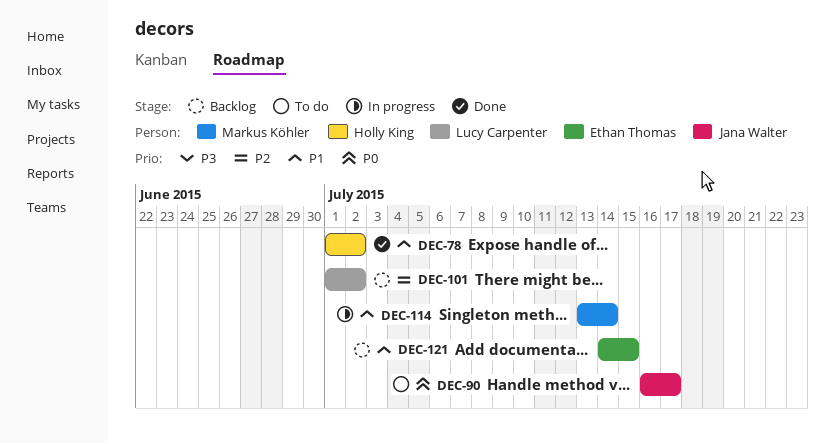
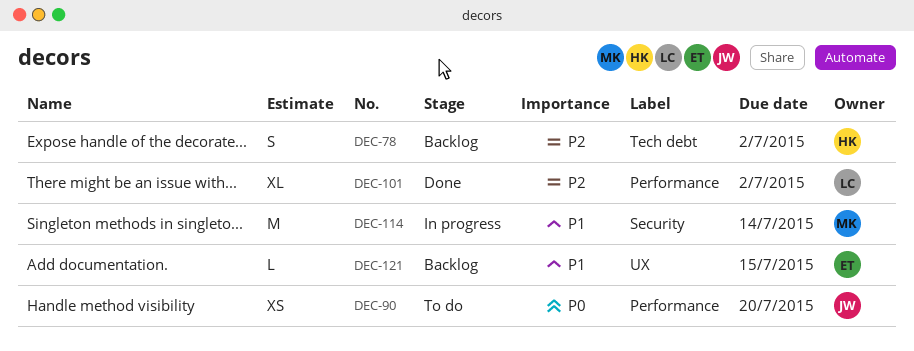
DEC-78, status: Done -> Backlog
DEC-78, priority: P1 -> P2
DEC-90, due: Jul 17 -> Jul 20
DEC-101, status: Backlog -> Done

